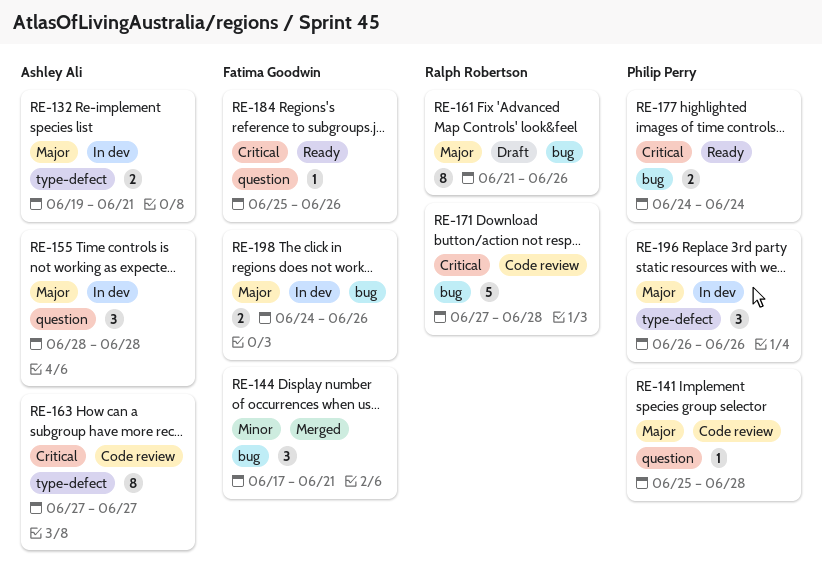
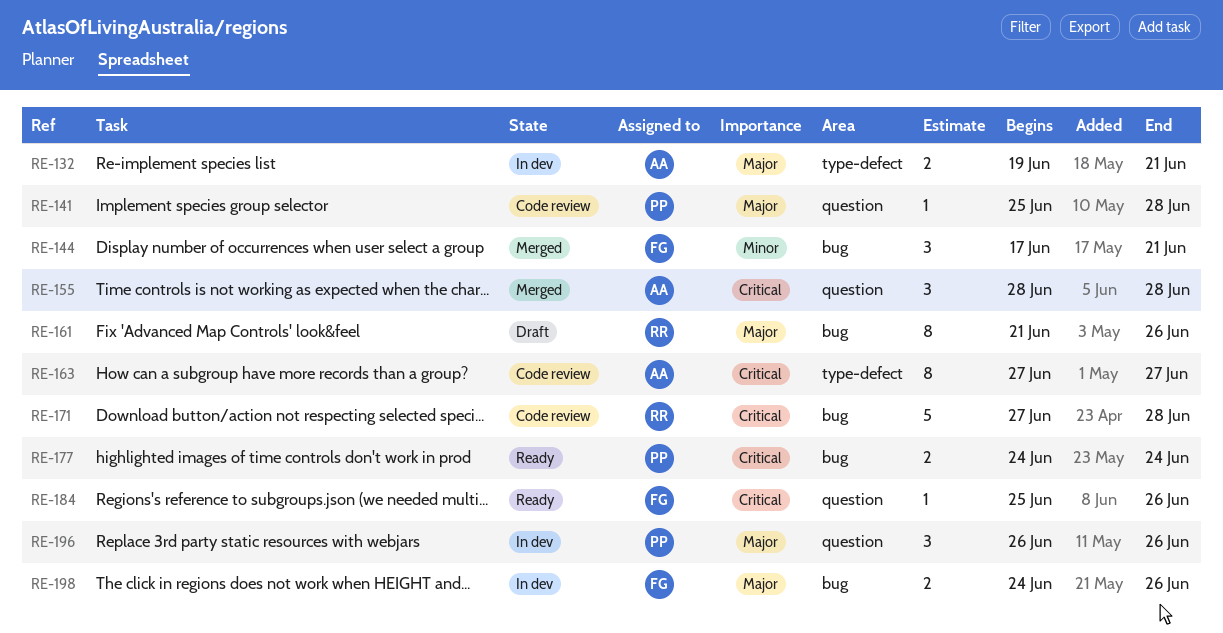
RE-155, status: In dev -> Merged
RE-155, priority: Major -> Critical
RE-196, label: type-defect -> question

